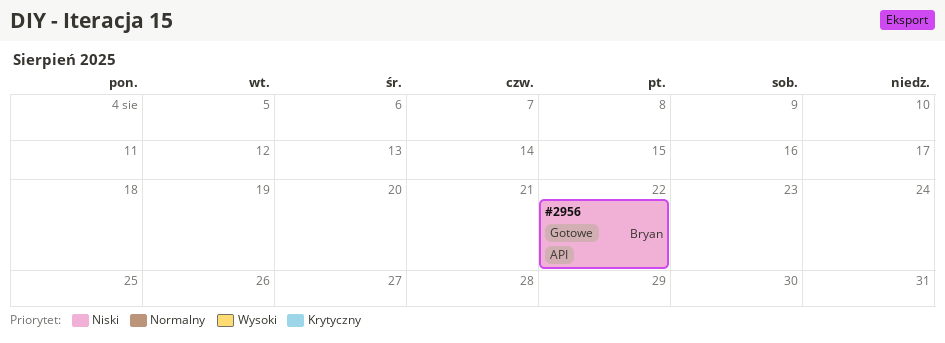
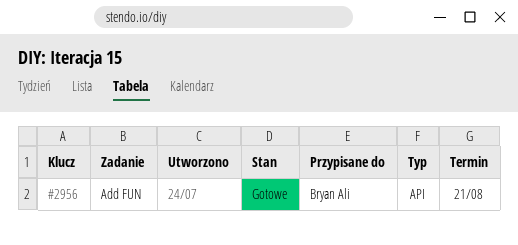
#2956, due: Aug 22 -> Aug 21

